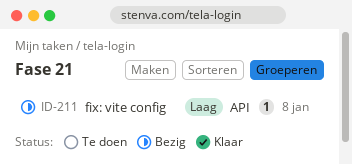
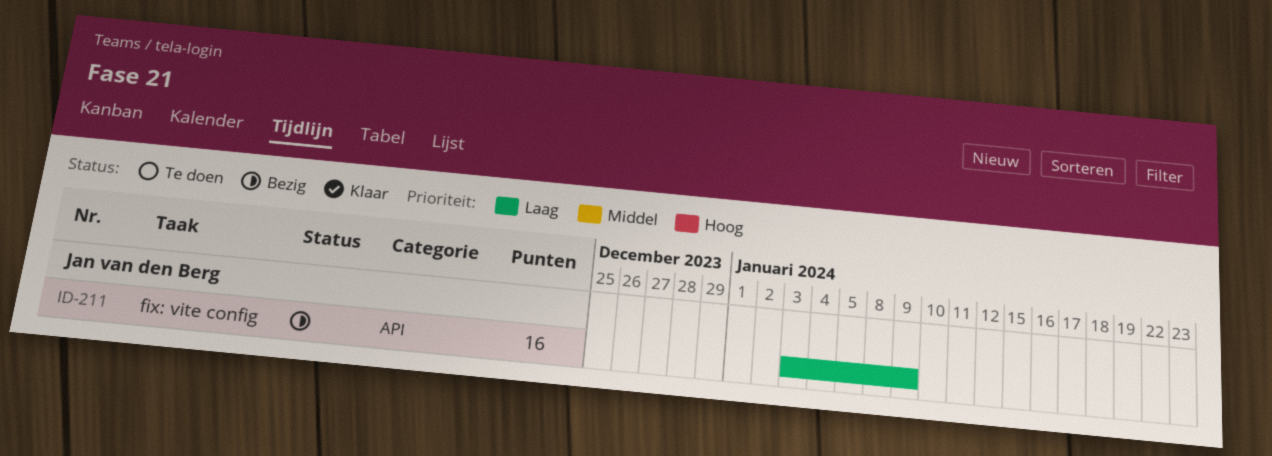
ID-211, estimate: 1 -> 16
ID-211, due: Jan 8 -> Jan 9

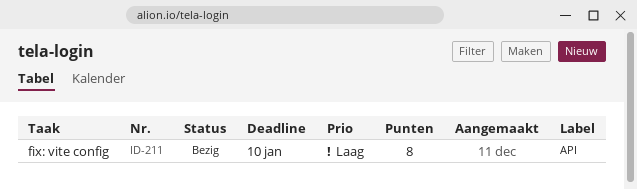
ID-211, estimate: 16 -> 8
ID-211, due: Jan 9 -> Jan 10

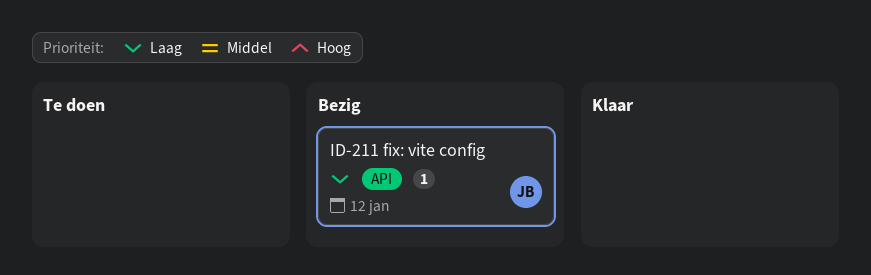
ID-211, estimate: 8 -> 1
ID-211, due: Jan 10 -> Jan 12

